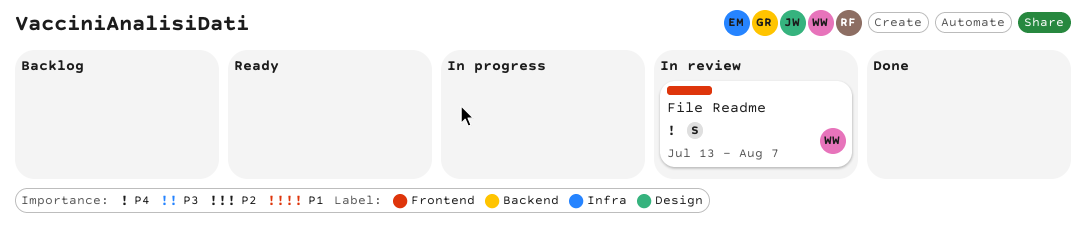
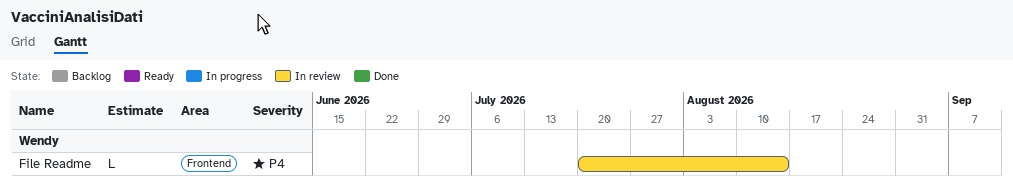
File Readme, estimate: S -> L
File Readme, start: Jul 13 -> Jul 20
File Readme, due: Aug 7 -> Aug 14

